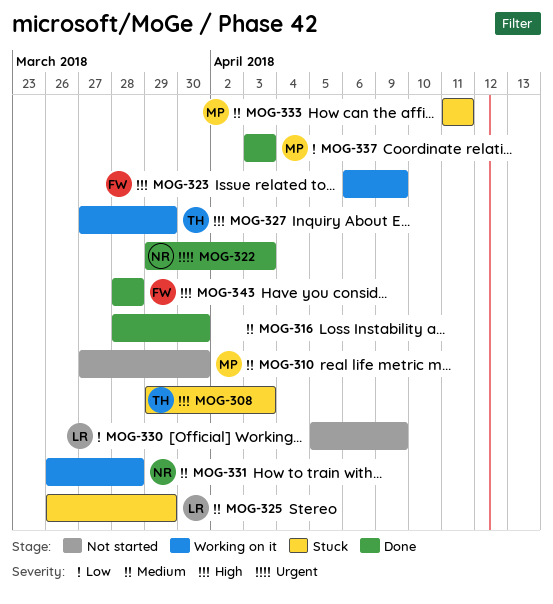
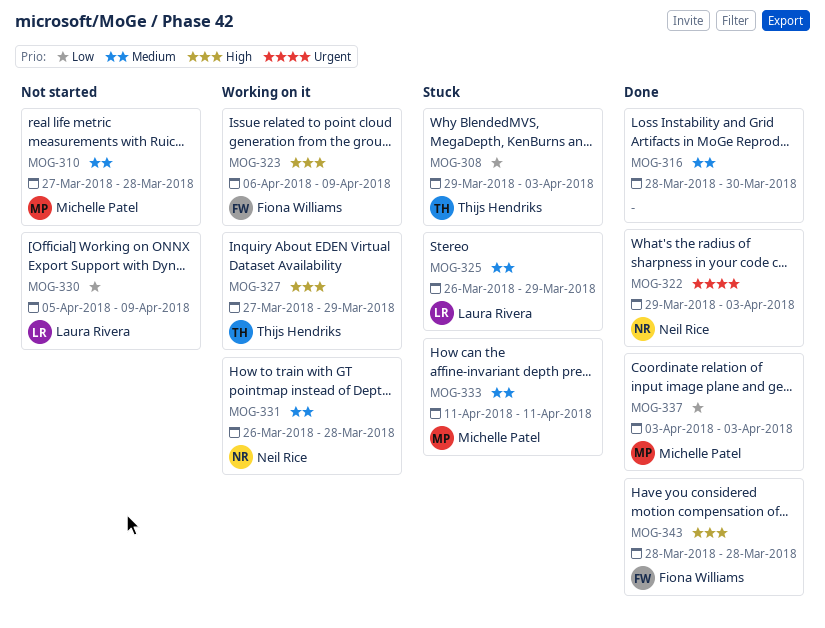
MOG-308, priority: High -> Low
MOG-310, due: Mar 30 -> Mar 28

